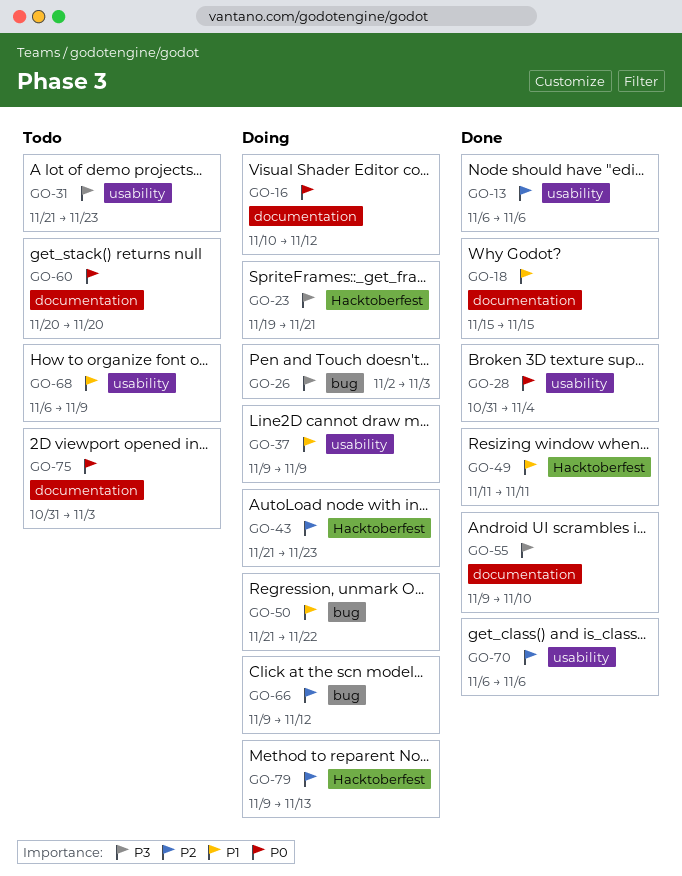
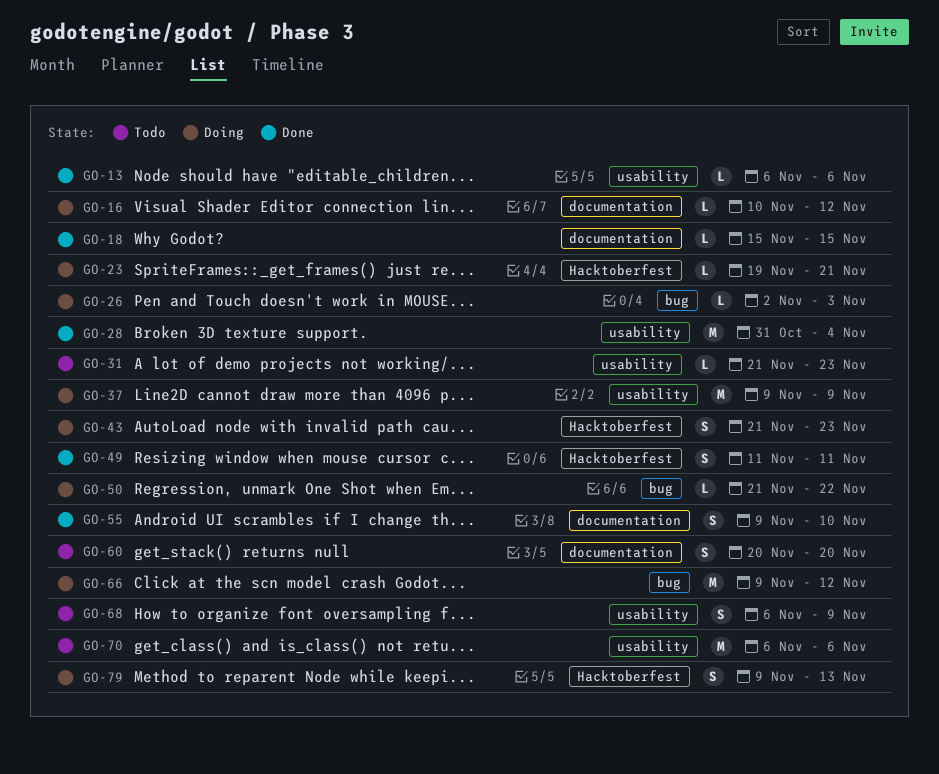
GO-70, status: Done -> Todo
GO-75: present -> none

